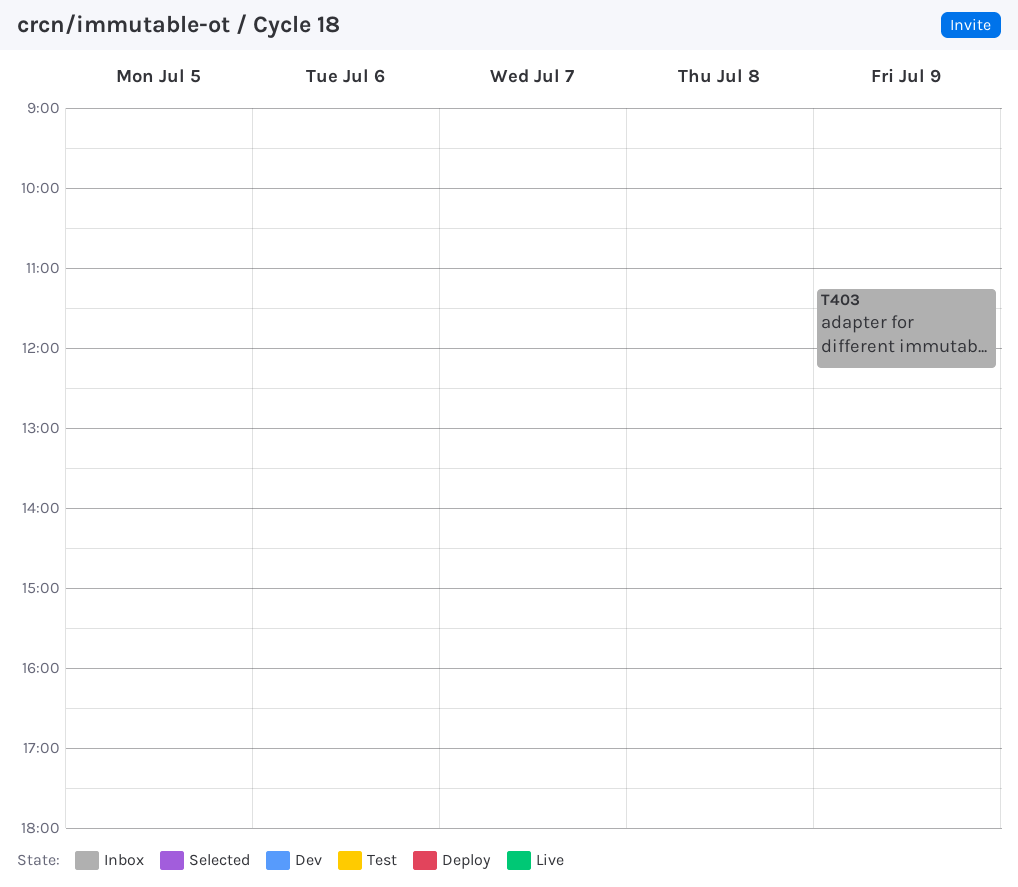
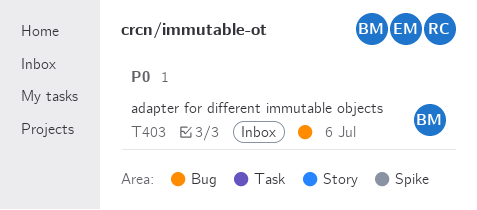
T403, day: Jul 9 -> Jul 6

